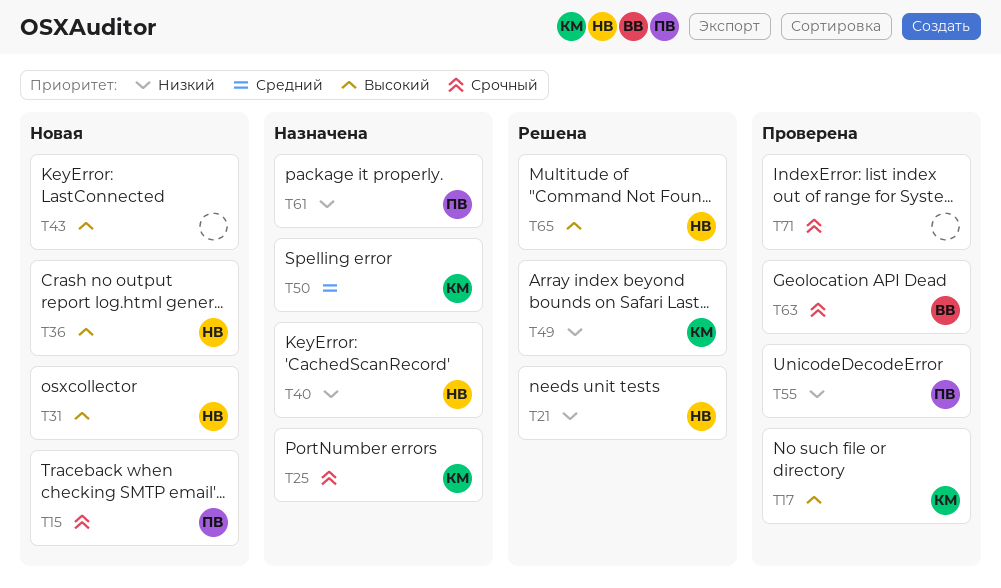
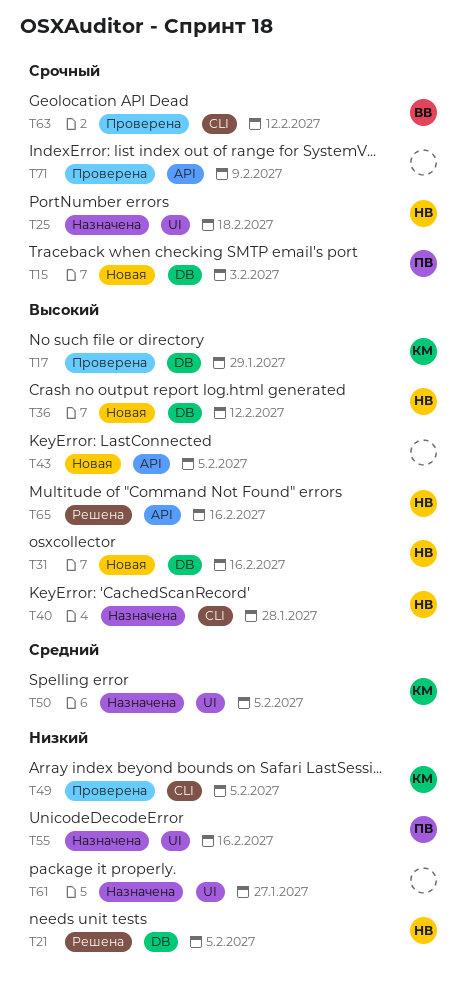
T25, owner: КМ -> НВ
T40, priority: Низкий -> Высокий
T49, status: Решена -> Проверена
T55, status: Проверена -> Назначена
T61, owner: ПВ -> none

